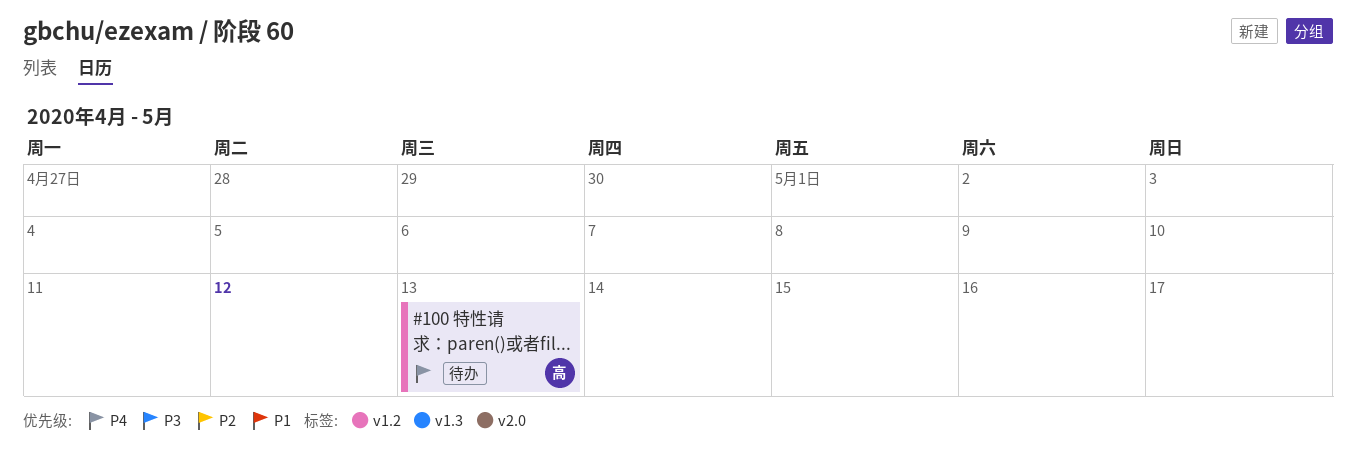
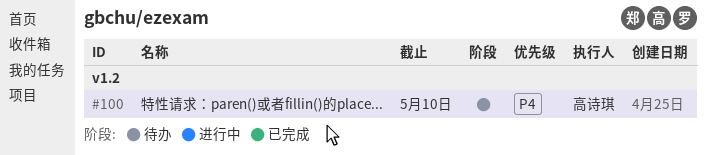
#100, due: May 13 -> May 10

